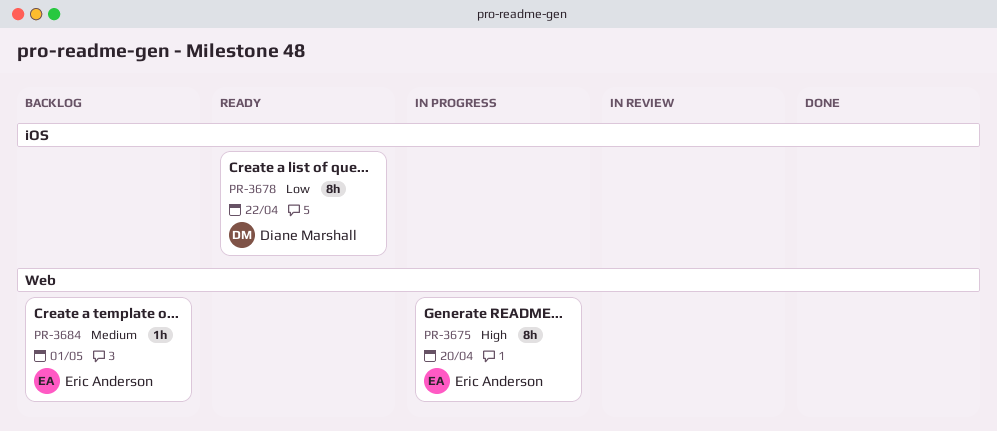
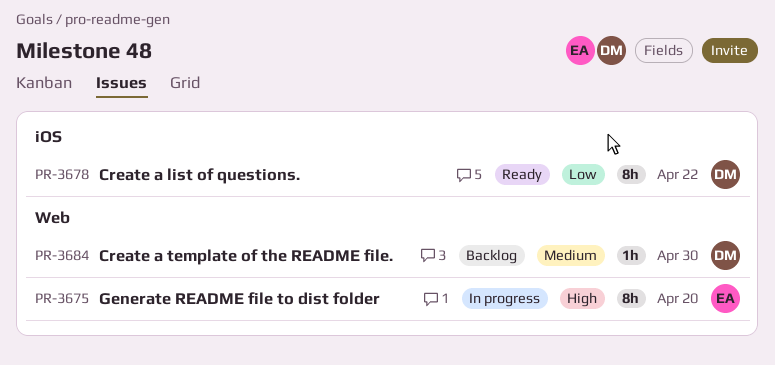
PR-3684, owner: Eric Anderson -> Diane Marshall
PR-3684, due: May 1 -> Apr 30

